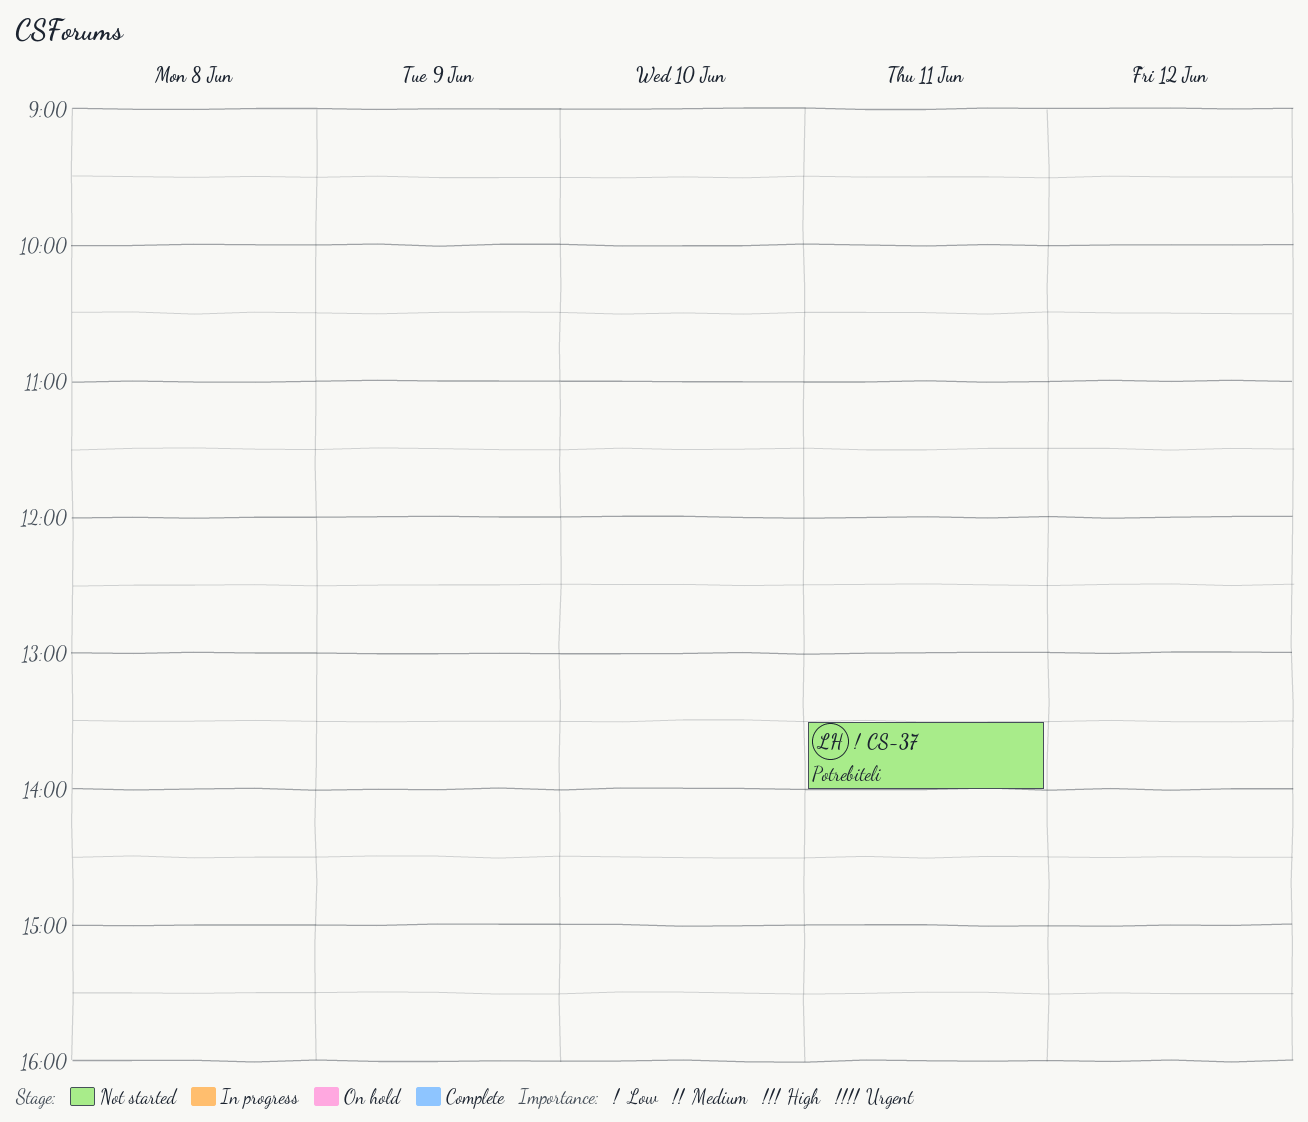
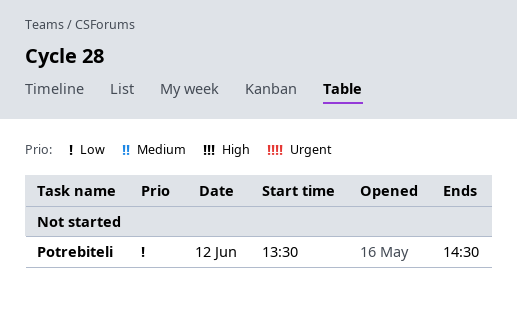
Potrebiteli, day: Jun 11 -> Jun 12
Potrebiteli, ends: 14:00 -> 14:30

